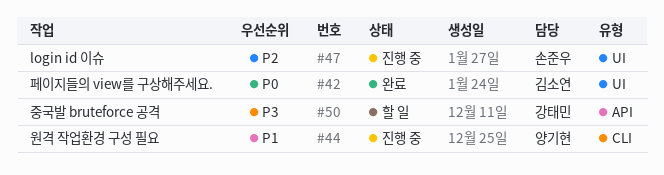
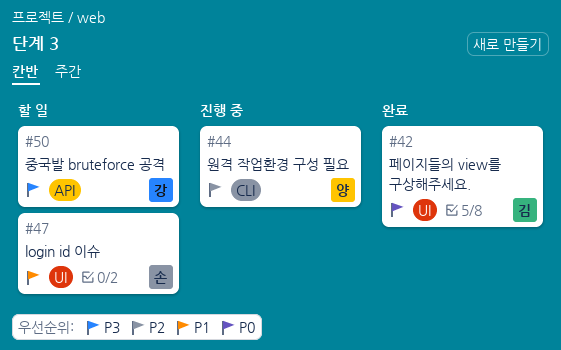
#44, priority: P1 -> P2
#47, status: 진행 중 -> 할 일
#47, priority: P2 -> P1

